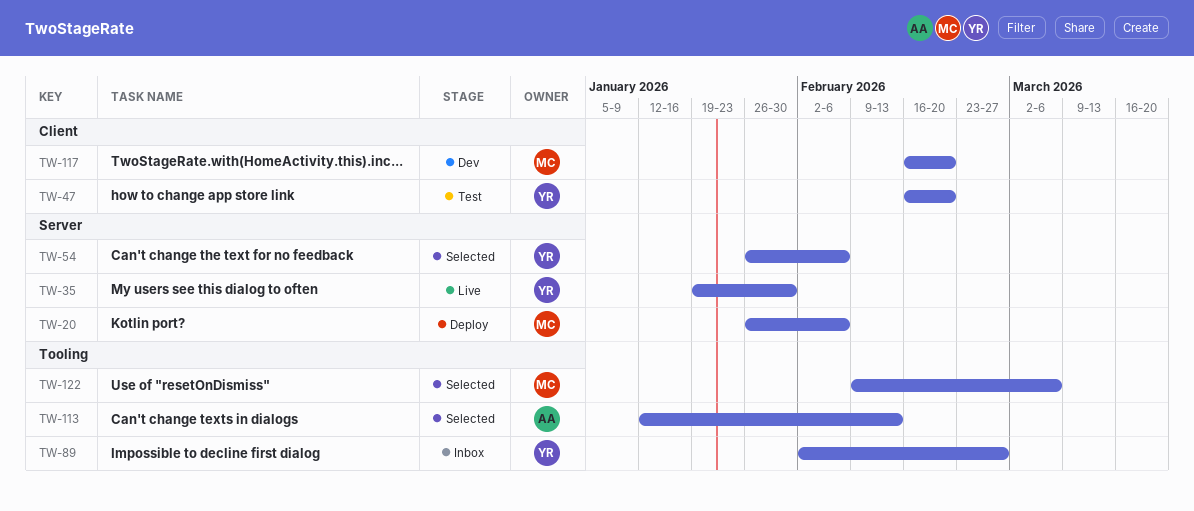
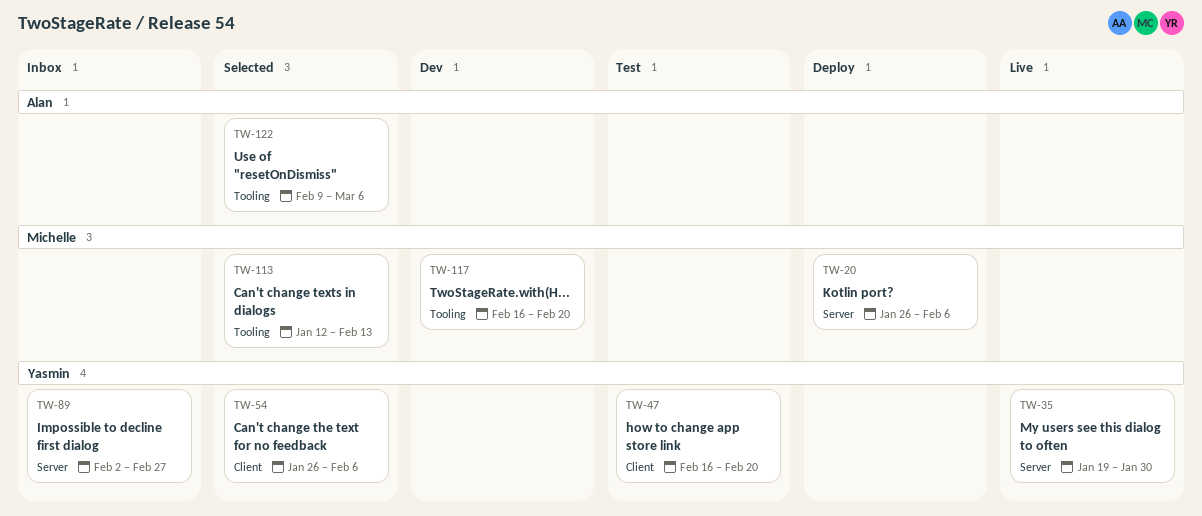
TW-54, label: Server -> Client
TW-89, label: Tooling -> Server
TW-113, owner: Alan -> Michelle
TW-117, label: Client -> Tooling
TW-122, owner: Michelle -> Alan

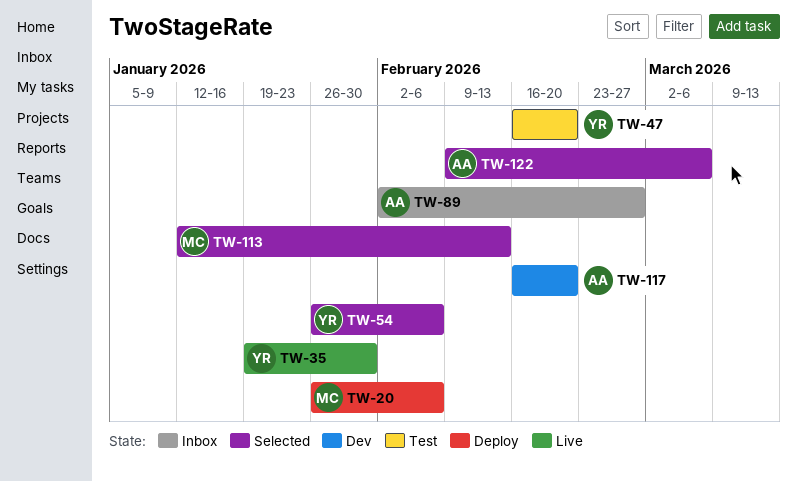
TW-89, owner: Yasmin -> Alan
TW-117, owner: Michelle -> Alan

